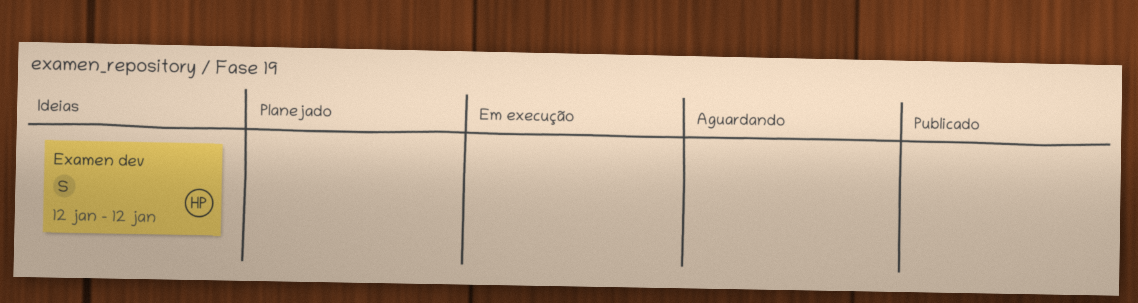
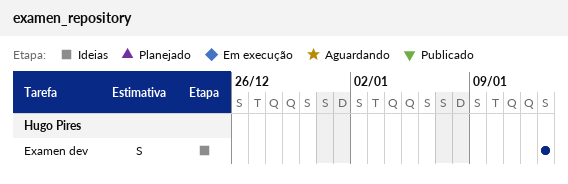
Examen dev, start: Jan 12 -> Jan 13
Examen dev, due: Jan 12 -> Jan 13

